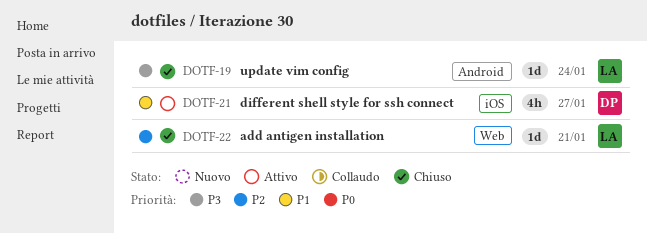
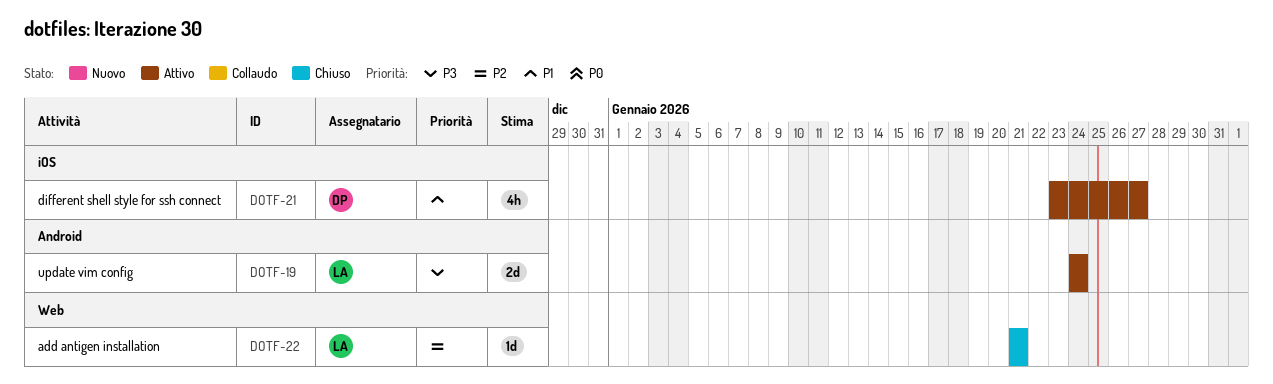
DOTF-19, status: Chiuso -> Attivo
DOTF-19, estimate: 1d -> 2d

